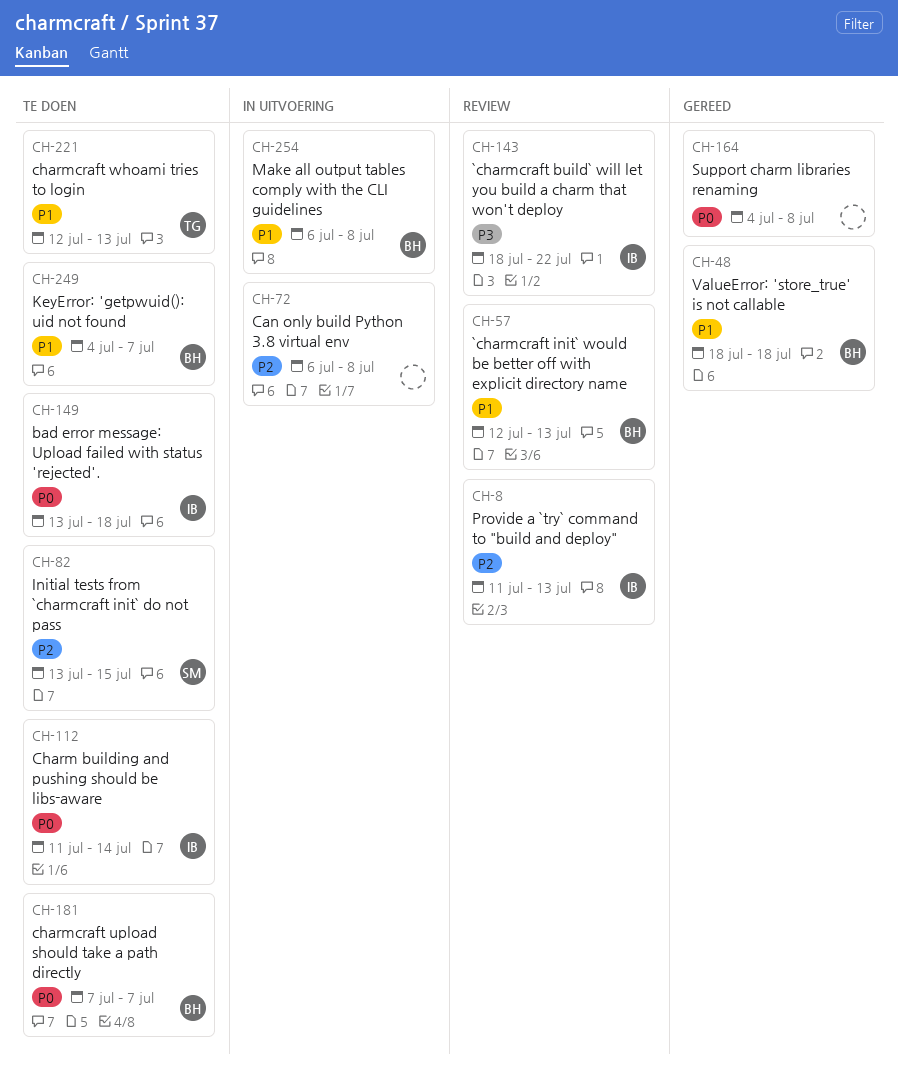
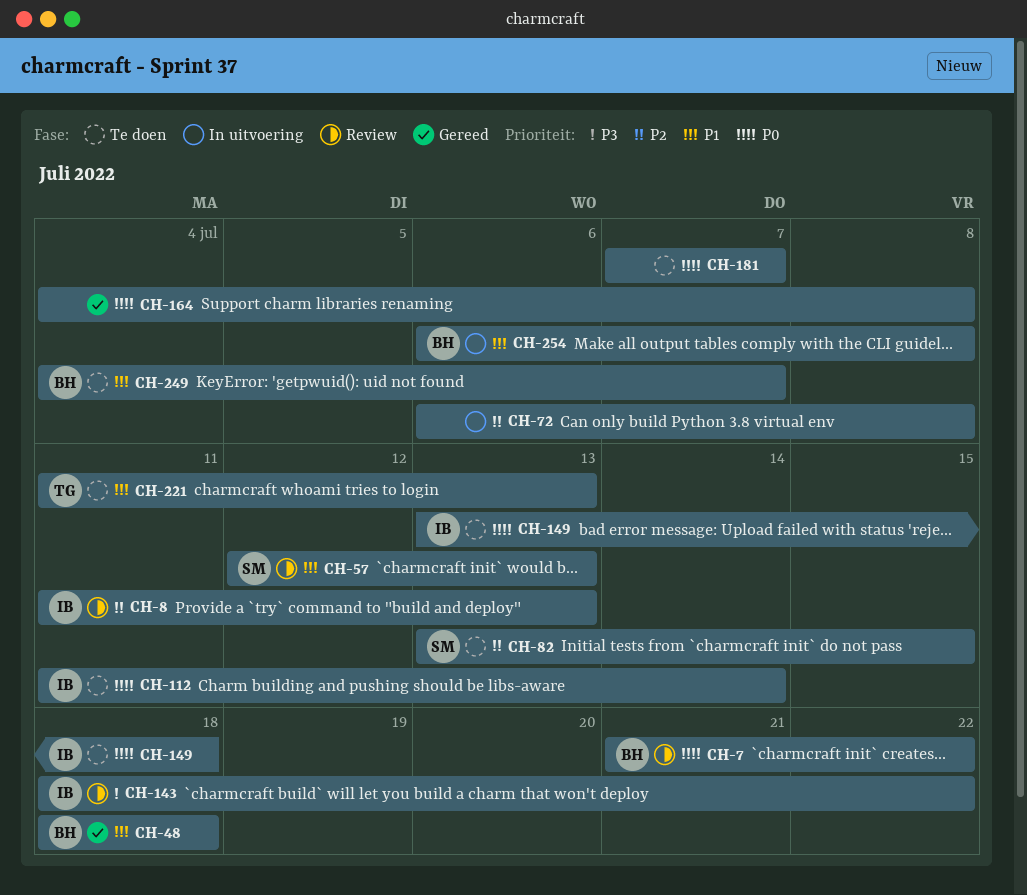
CH-7: none -> present
CH-57, owner: BH -> SM
CH-181, owner: BH -> none
CH-221, start: Jul 12 -> Jul 11

